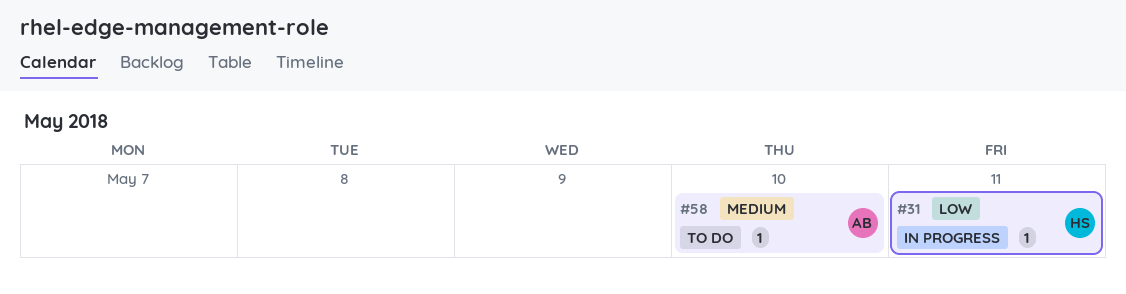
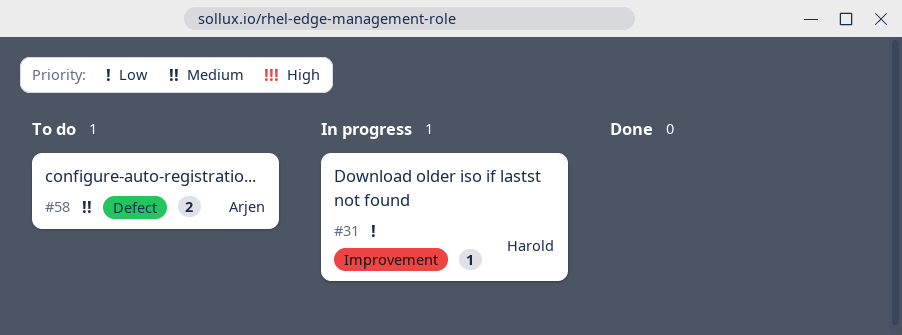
#58, estimate: 1 -> 2

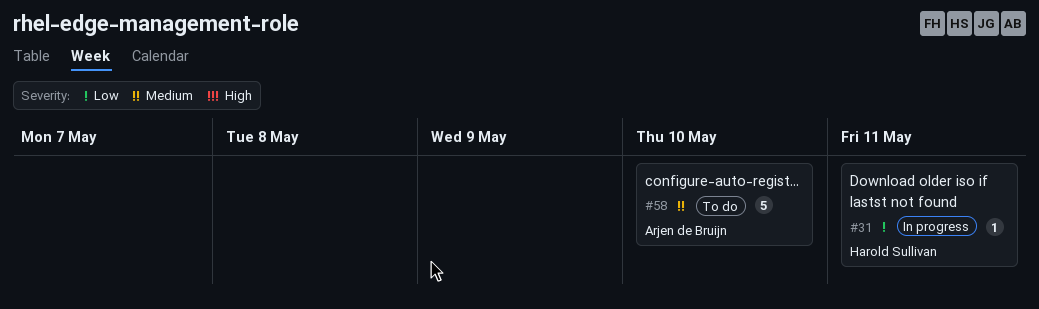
#58, estimate: 2 -> 5

